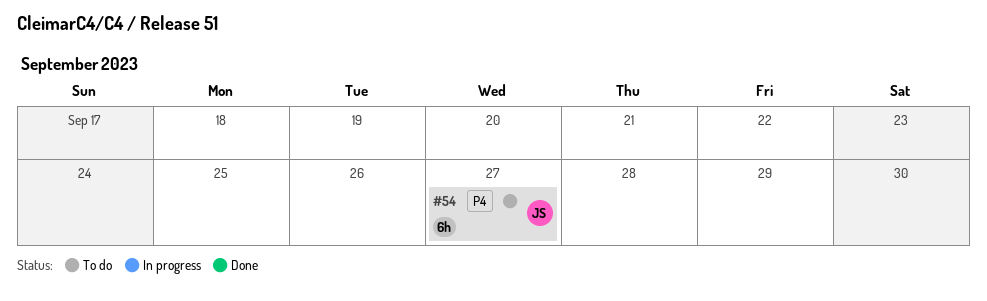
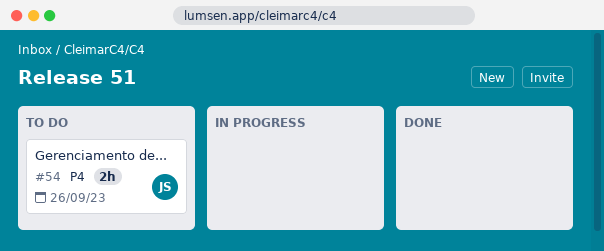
#54, estimate: 6h -> 2h
#54, due: Sep 27 -> Sep 26

